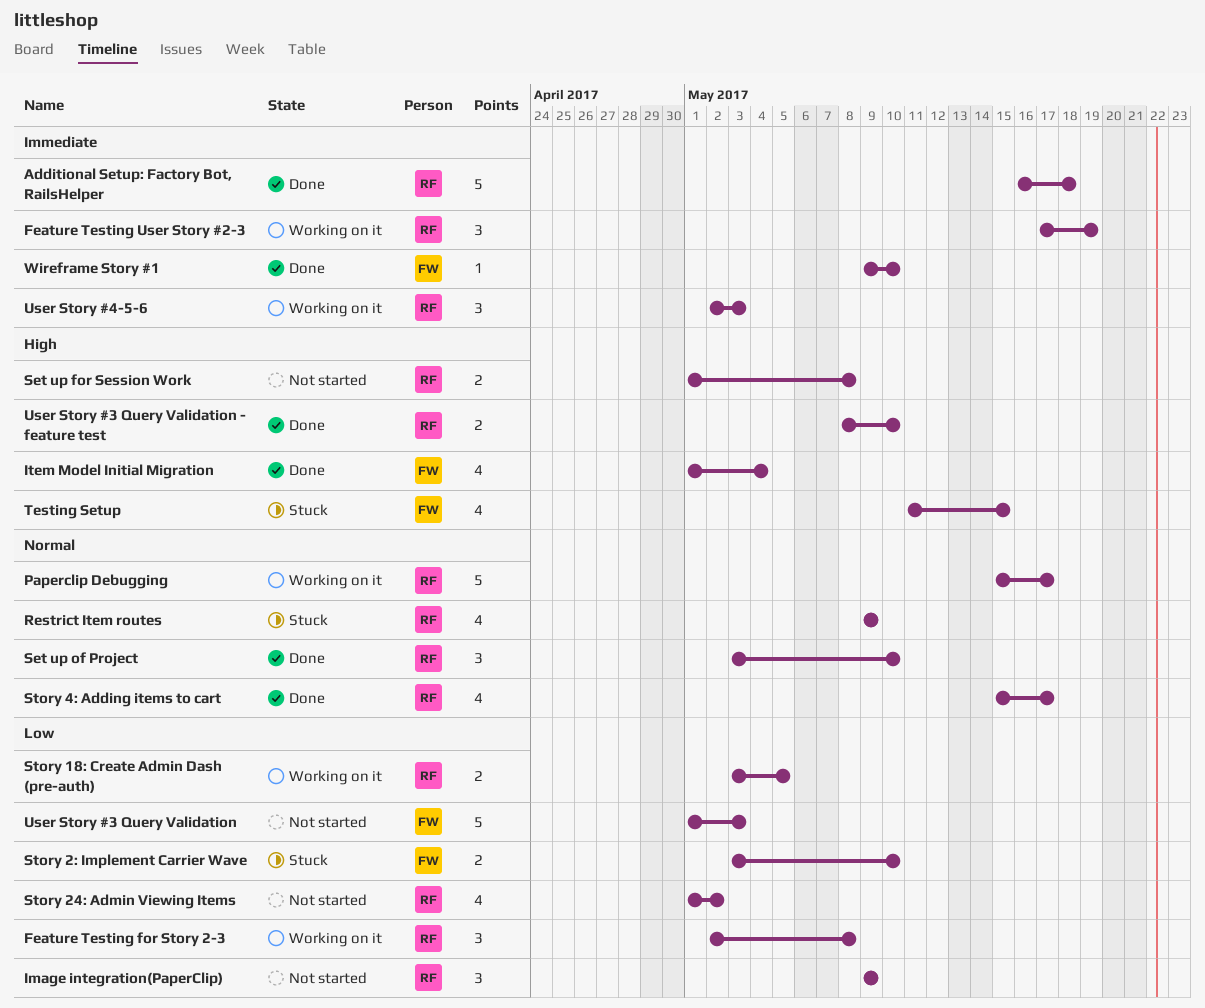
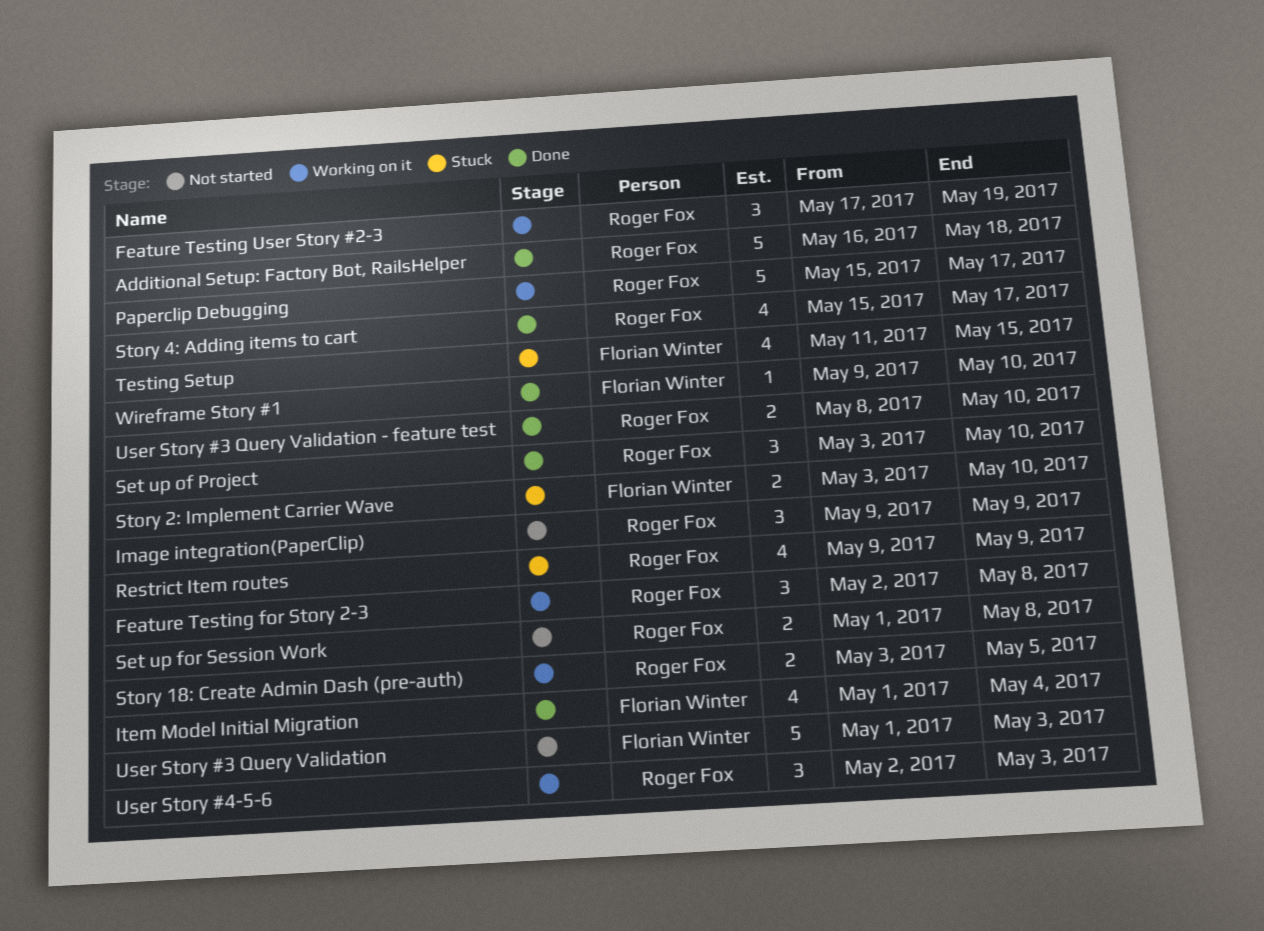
Story 24: Admin Viewing Items: present -> none

